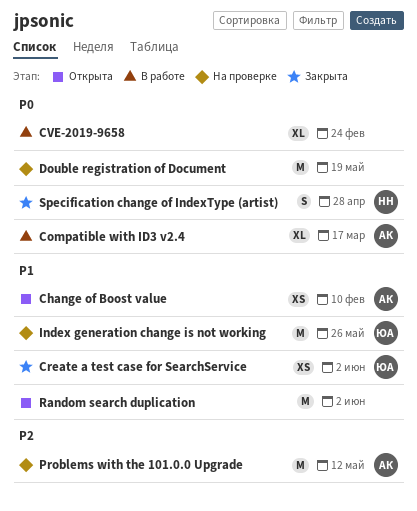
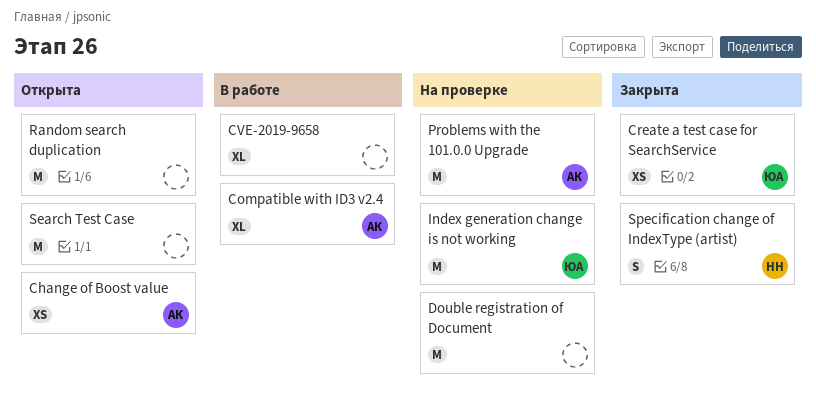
Search Test Case: none -> present

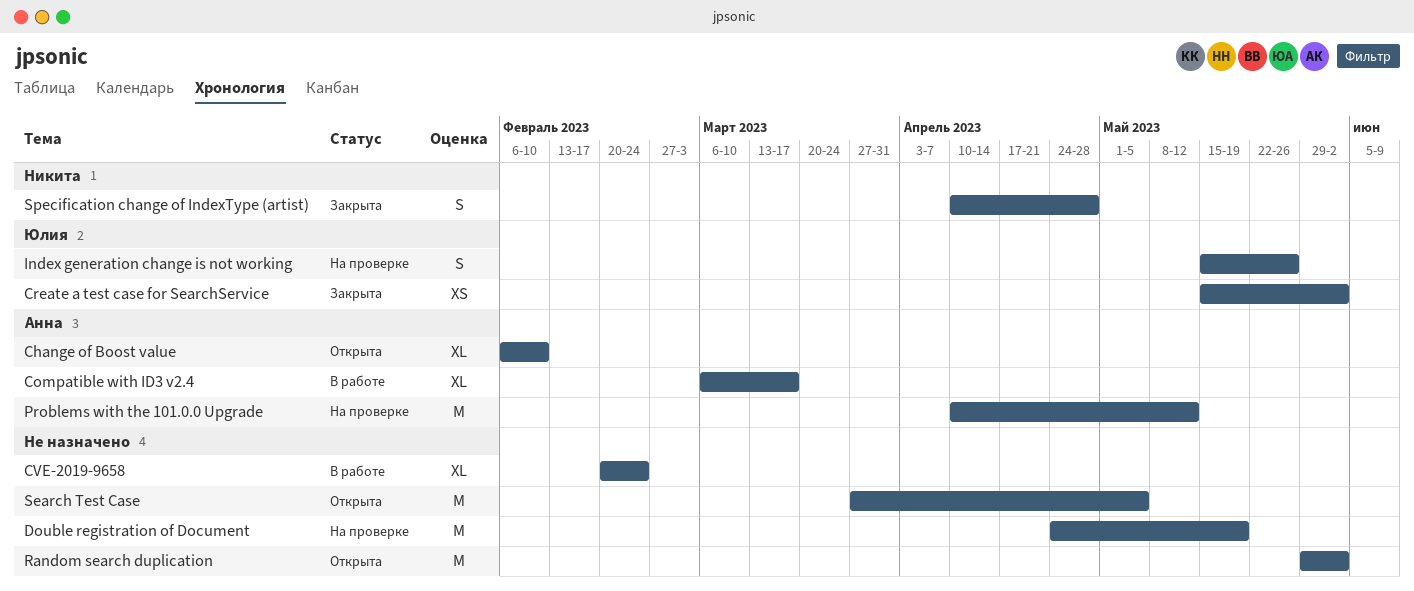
Change of Boost value, estimate: XS -> XL
Index generation change is not working, estimate: M -> S

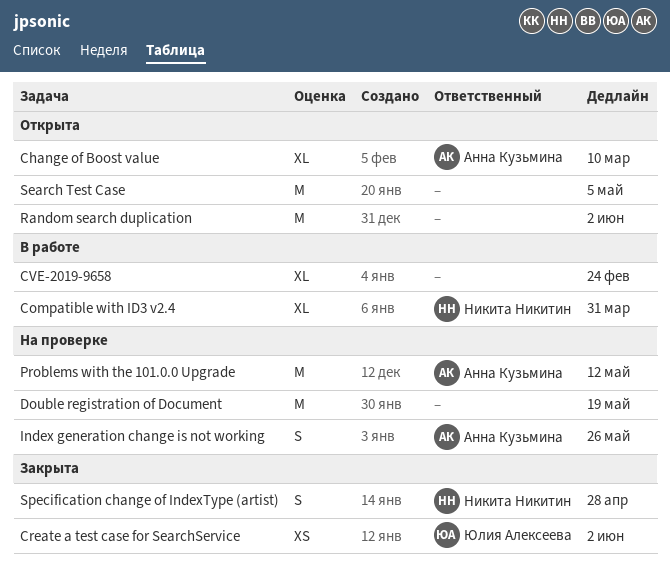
Change of Boost value, due: Feb 10 -> Mar 10
Compatible with ID3 v2.4, owner: Анна Кузьмина -> Никита Никитин
Compatible with ID3 v2.4, due: Mar 17 -> Mar 31
Index generation change is not working, owner: Юлия Алексеева -> Анна Кузьмина

